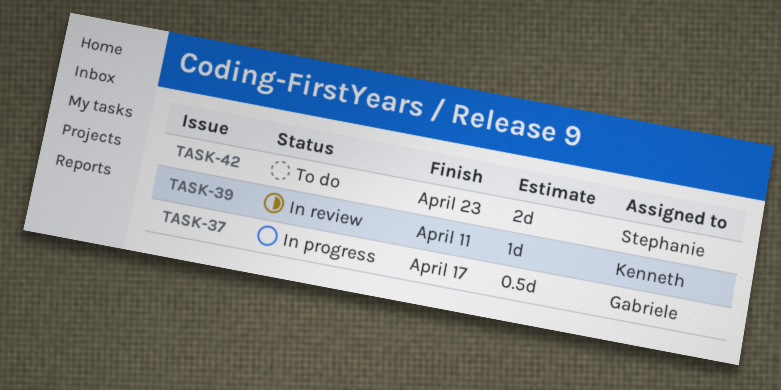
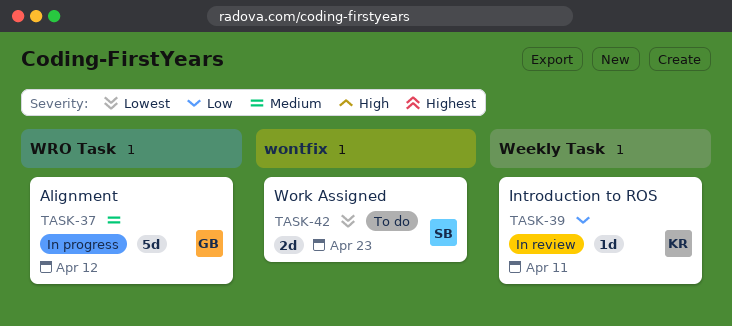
TASK-37, estimate: 0.5d -> 5d
TASK-37, due: Apr 17 -> Apr 12

